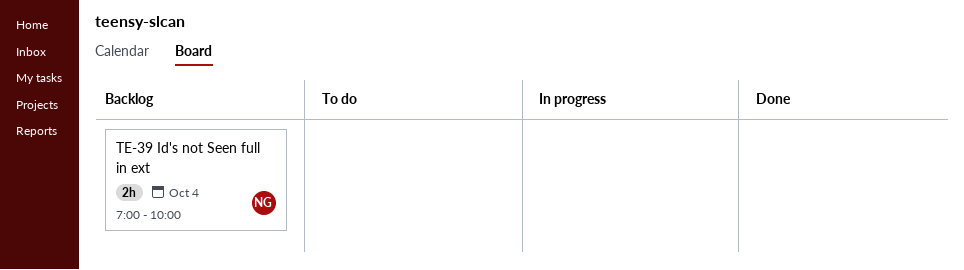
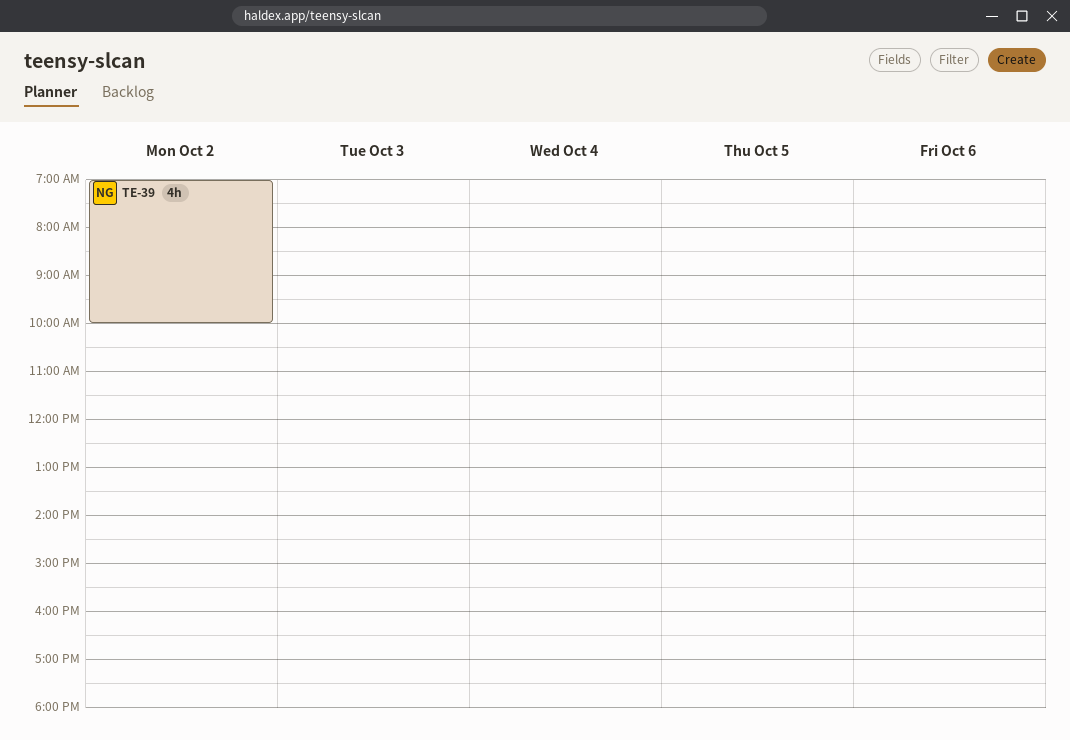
TE-39, estimate: 2h -> 4h
TE-39, day: Oct 4 -> Oct 2

